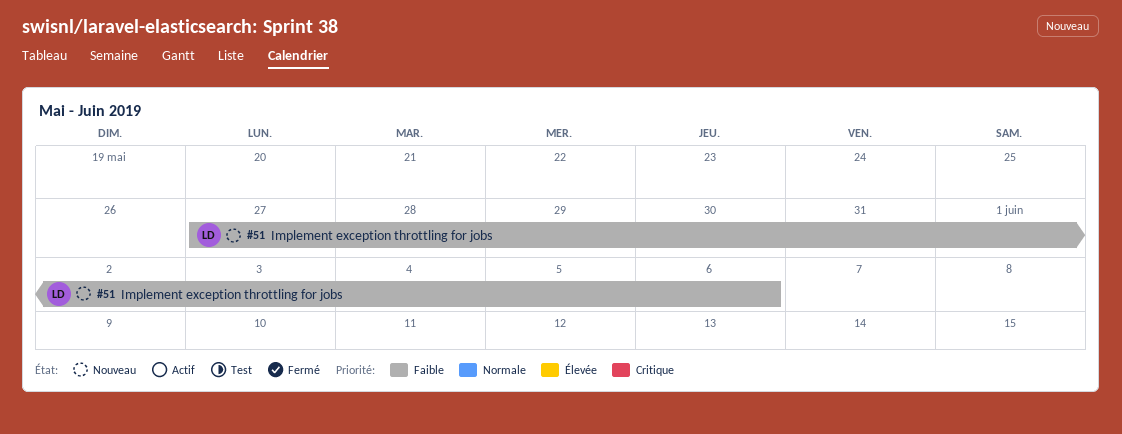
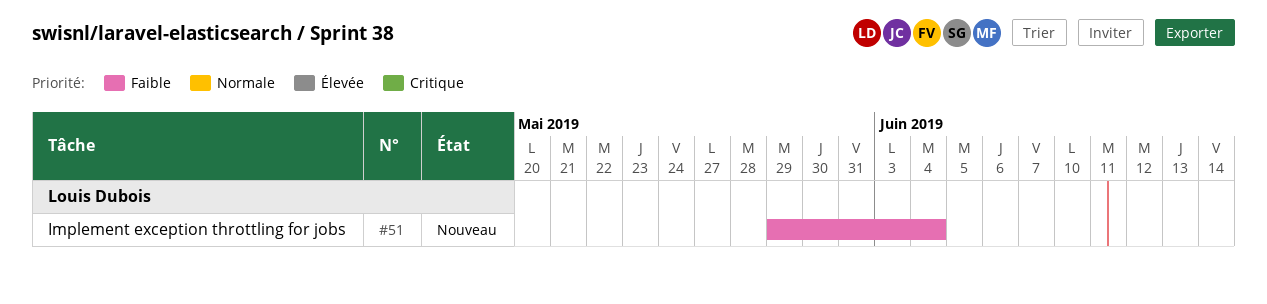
#51, start: May 27 -> May 29
#51, due: Jun 6 -> Jun 4

